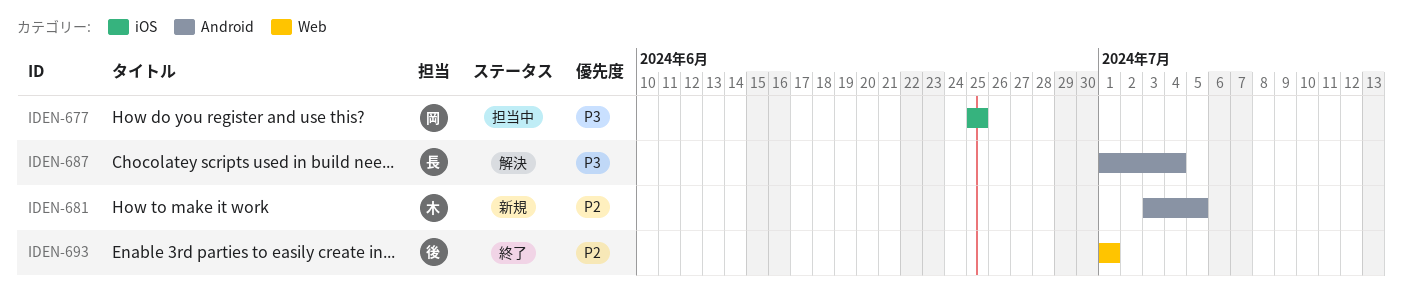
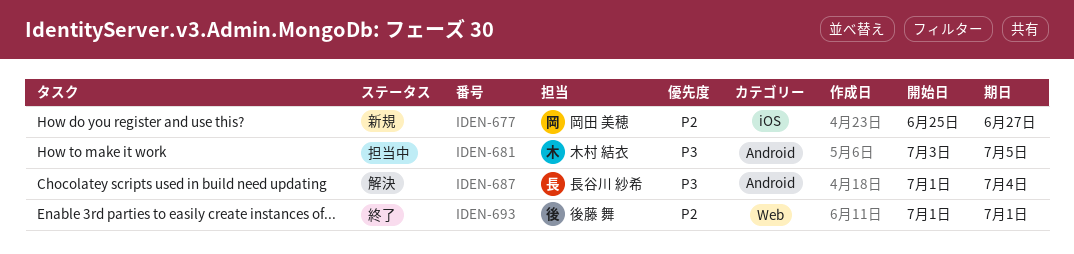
IDEN-677, status: 担当中 -> 新規
IDEN-677, priority: P3 -> P2
IDEN-677, due: Jun 25 -> Jun 27
IDEN-681, status: 新規 -> 担当中
IDEN-681, priority: P2 -> P3

